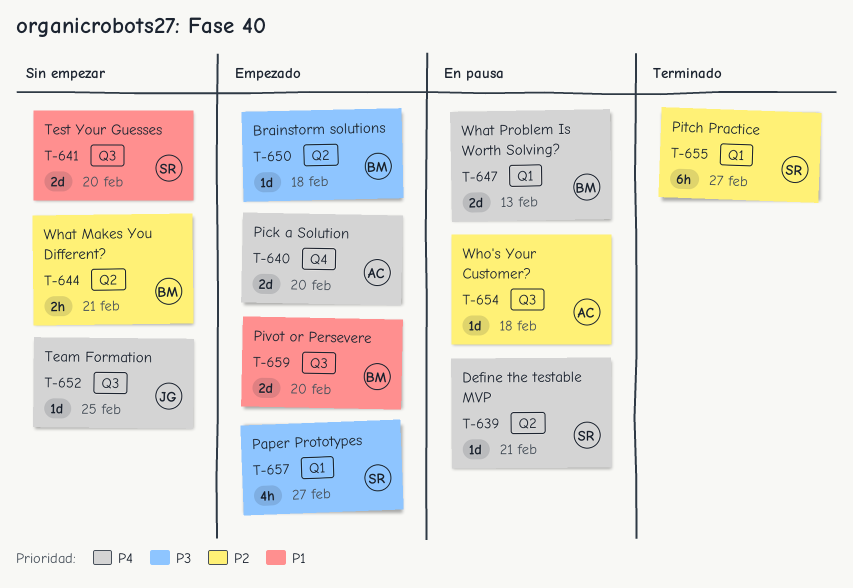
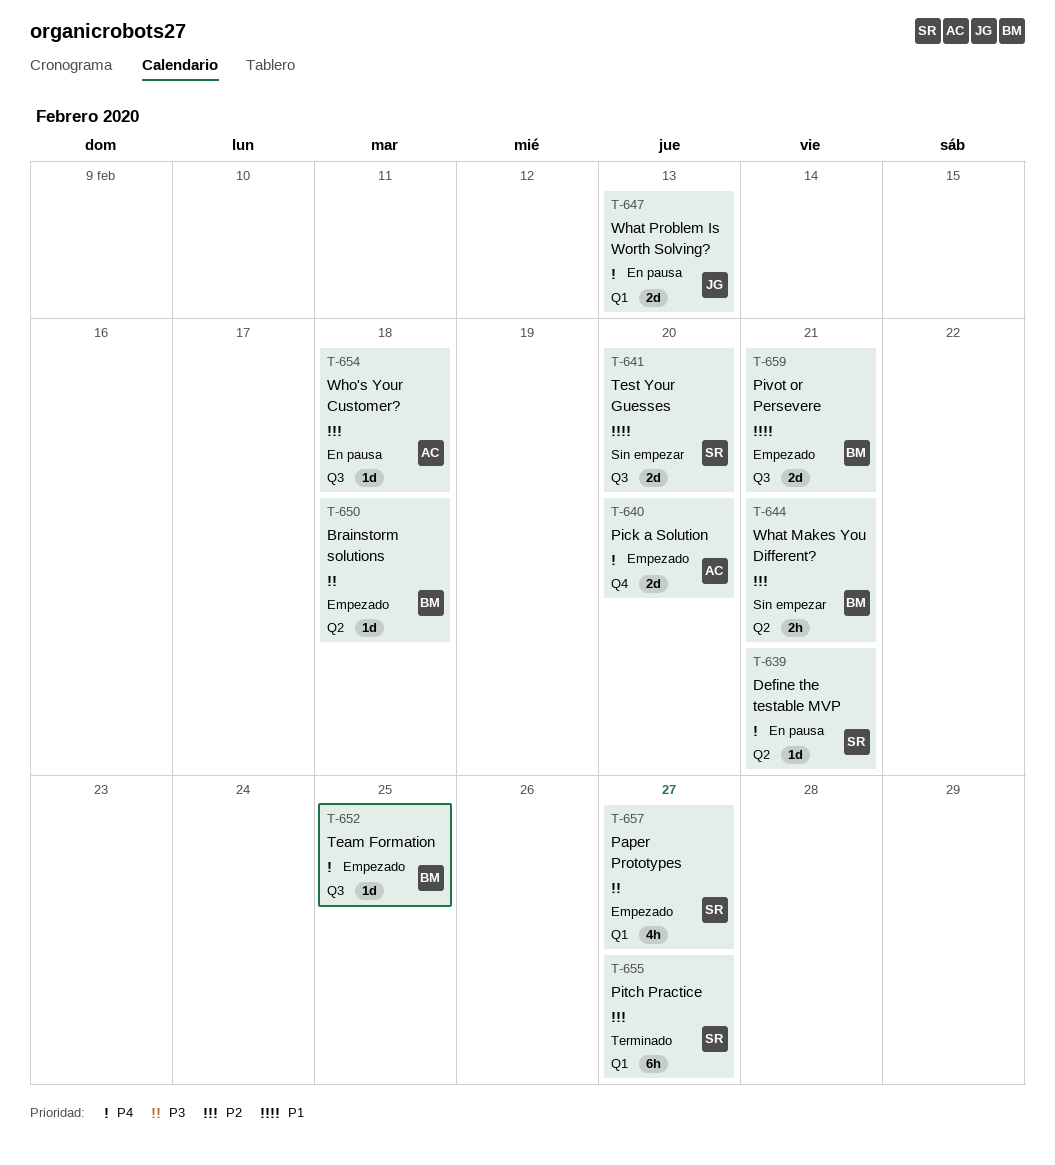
T-647, owner: BM -> JG
T-652, status: Sin empezar -> Empezado
T-652, owner: JG -> BM
T-659, due: Feb 20 -> Feb 21

